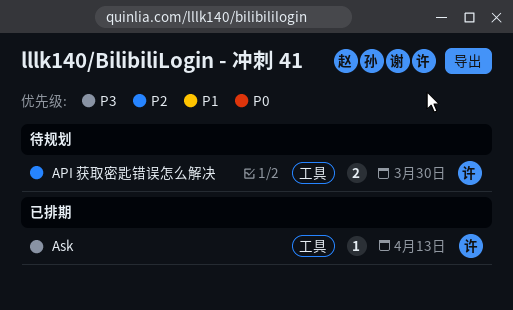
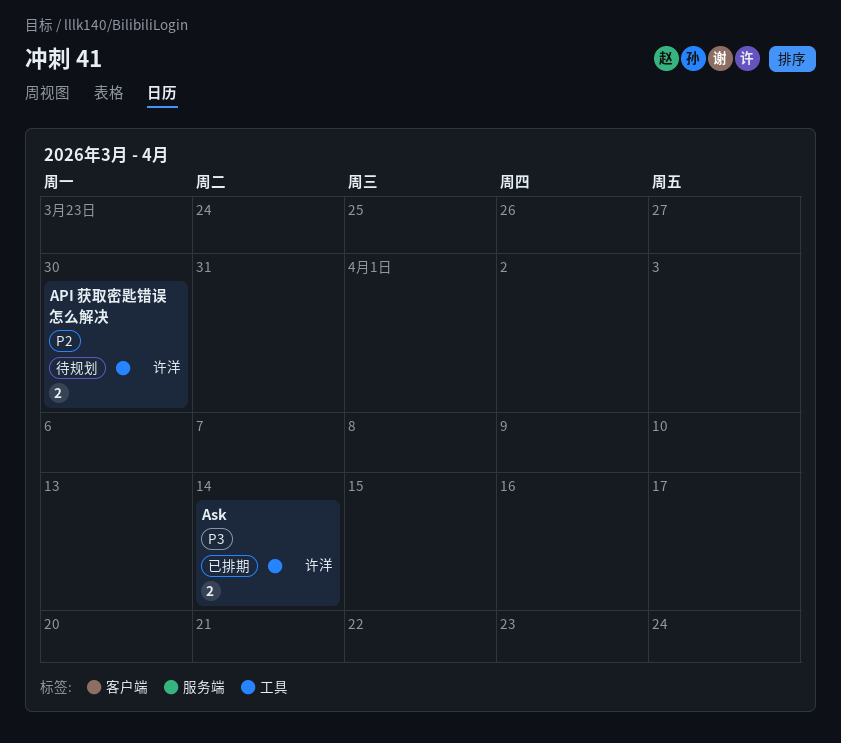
Ask, estimate: 1 -> 2
Ask, due: Apr 13 -> Apr 14

